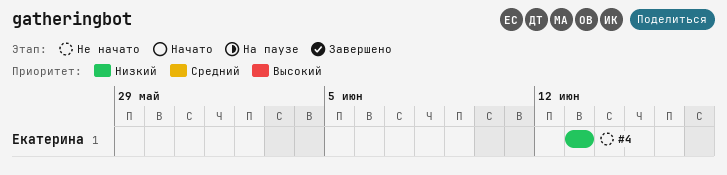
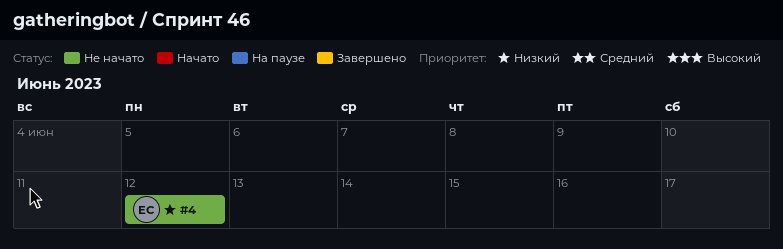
#4, start: Jun 13 -> Jun 12
#4, due: Jun 13 -> Jun 12

